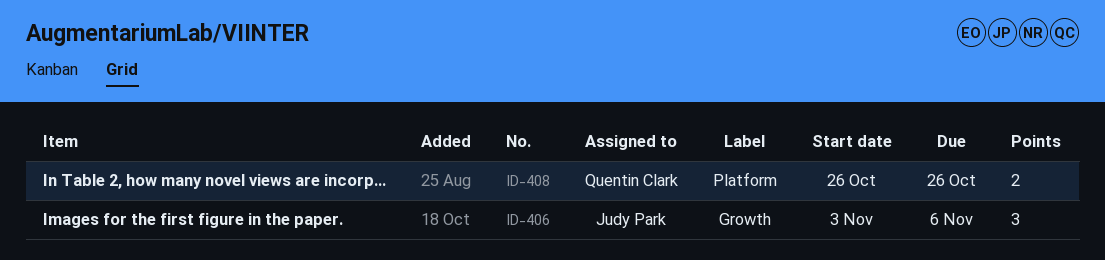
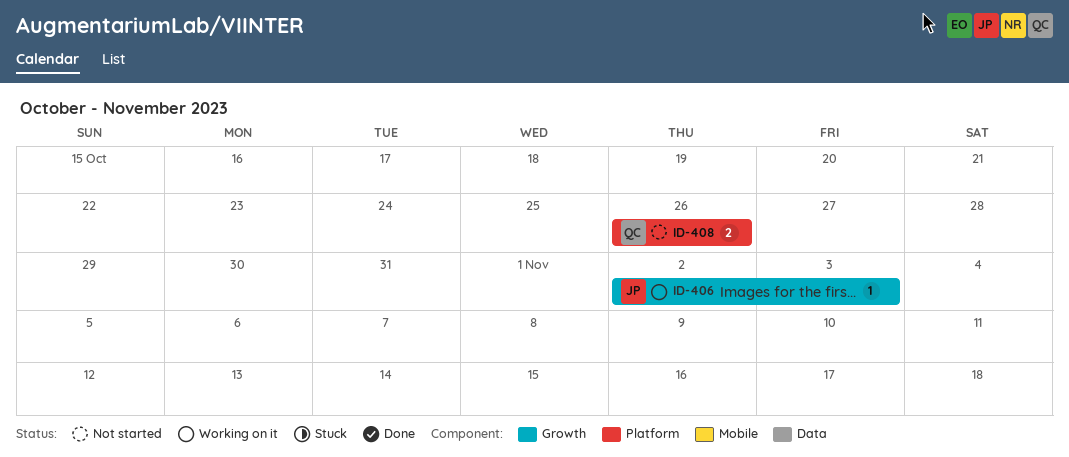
ID-406, estimate: 3 -> 1
ID-406, start: Nov 3 -> Nov 2
ID-406, due: Nov 6 -> Nov 3

